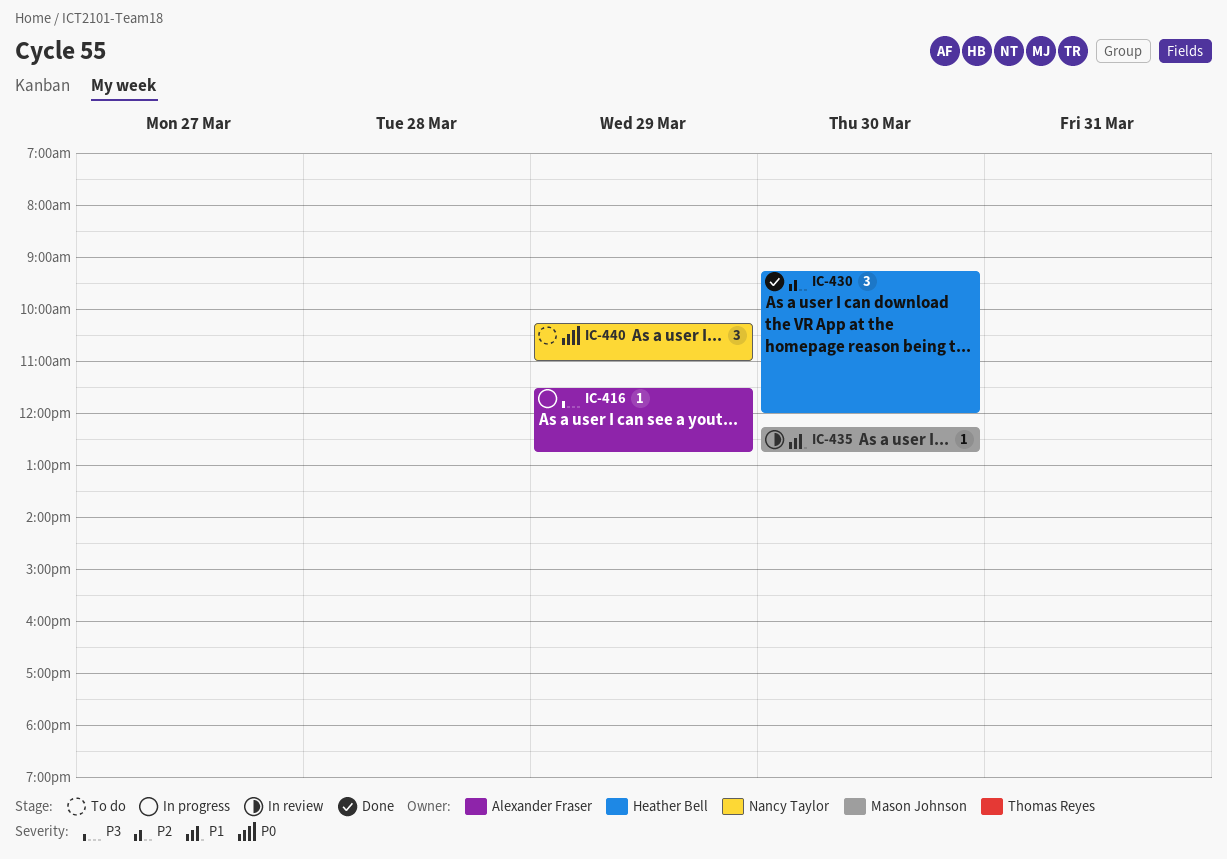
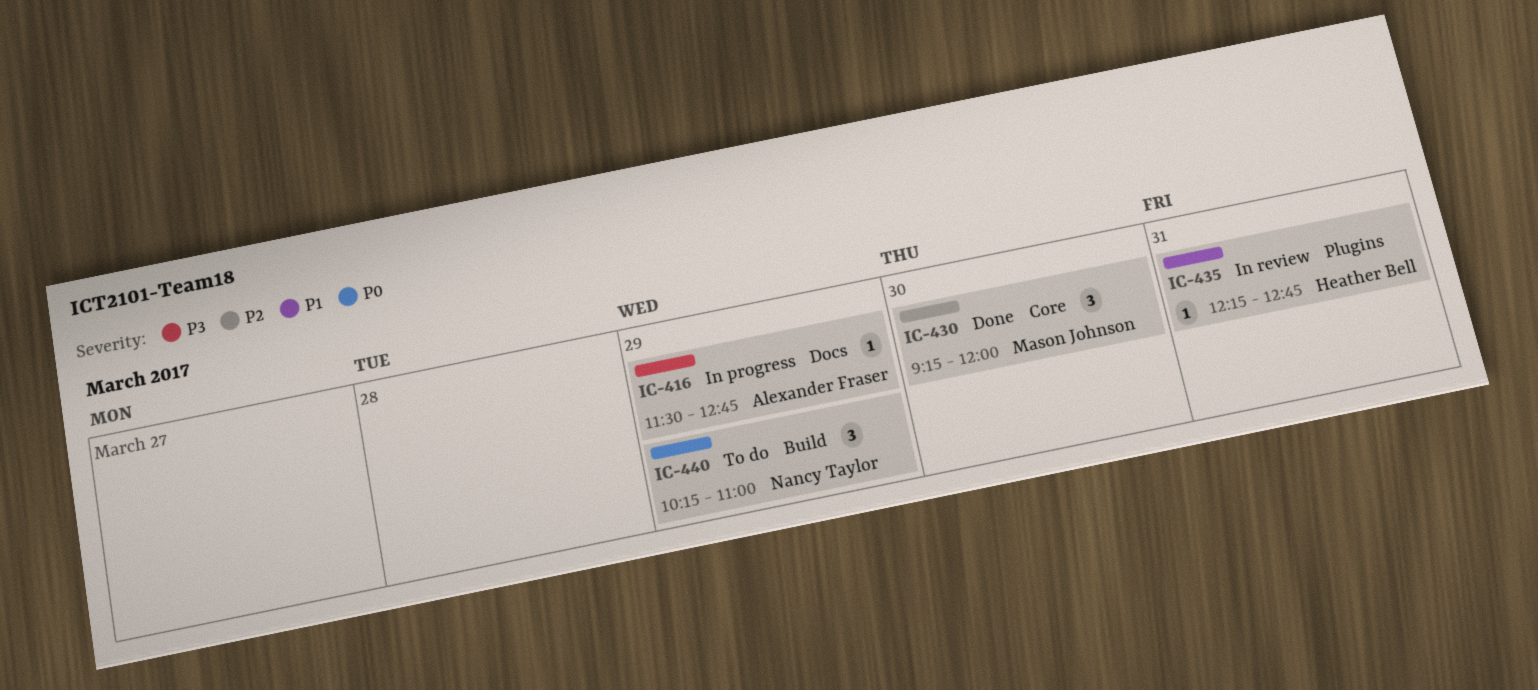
IC-430, owner: Heather Bell -> Mason Johnson
IC-435, owner: Mason Johnson -> Heather Bell
IC-435, day: Mar 30 -> Mar 31

